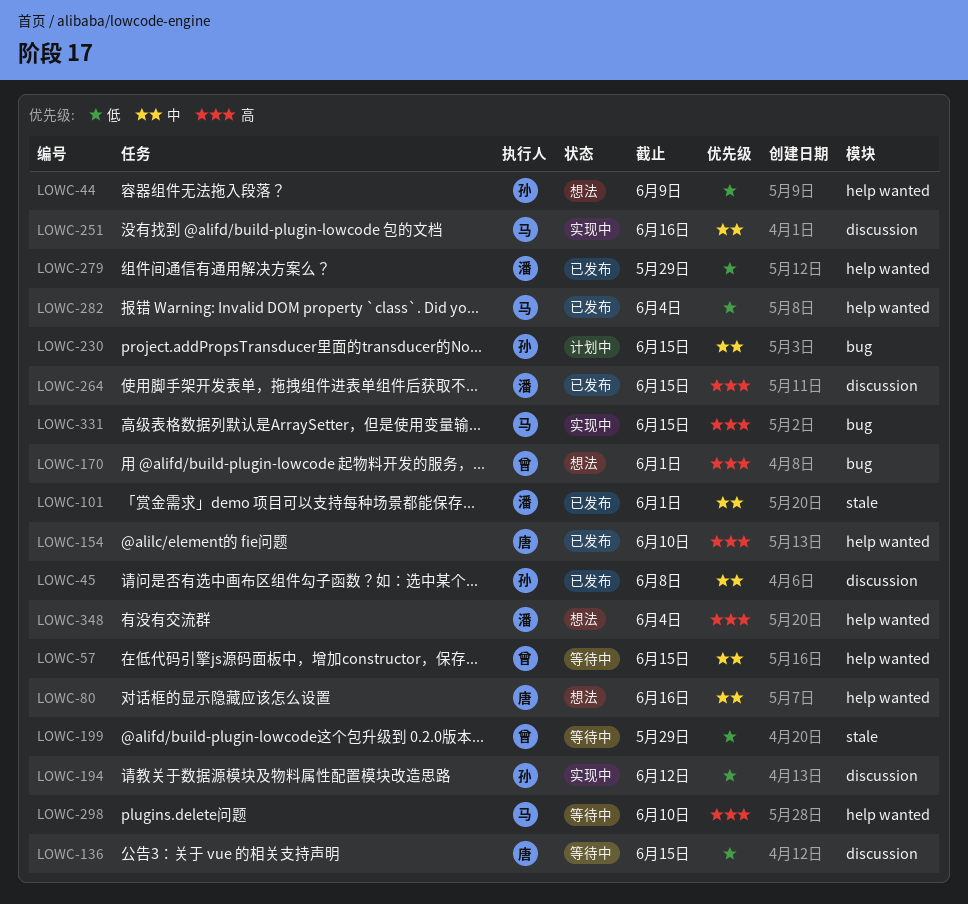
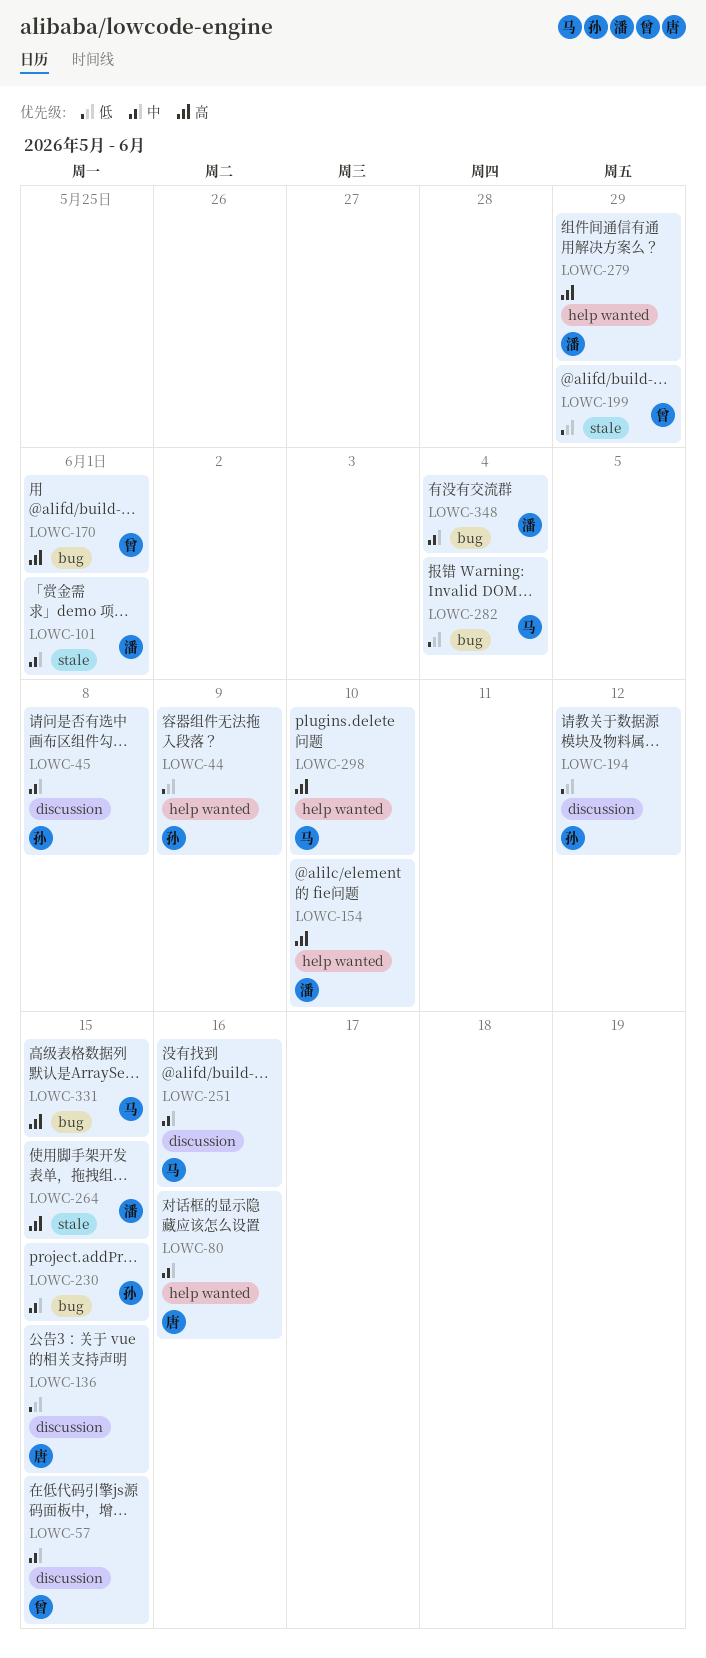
LOWC-57, label: help wanted -> discussion
LOWC-154, owner: 唐 -> 潘
LOWC-264, label: discussion -> stale
LOWC-279, priority: 低 -> 高
LOWC-282, label: help wanted -> bug
LOWC-348, priority: 高 -> 中
LOWC-348, label: help wanted -> bug

